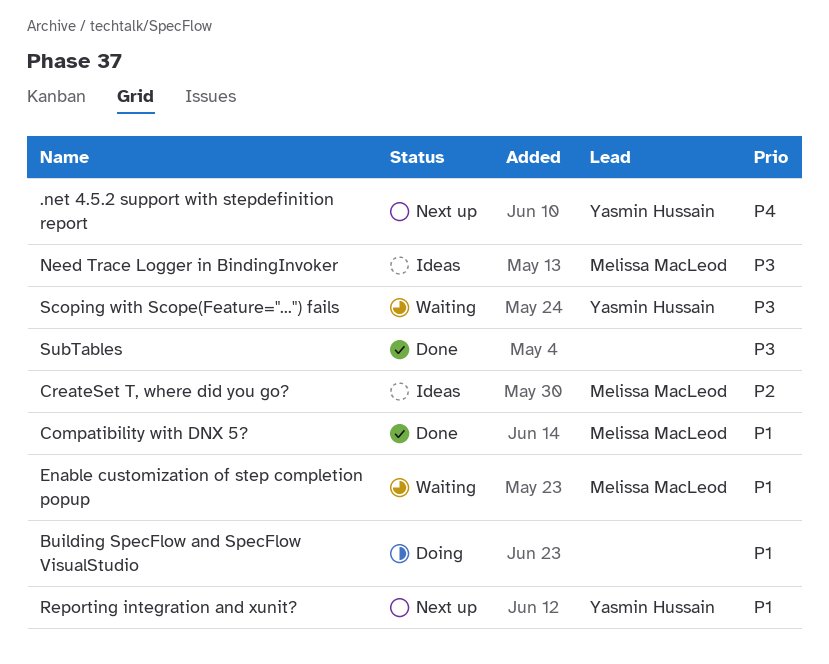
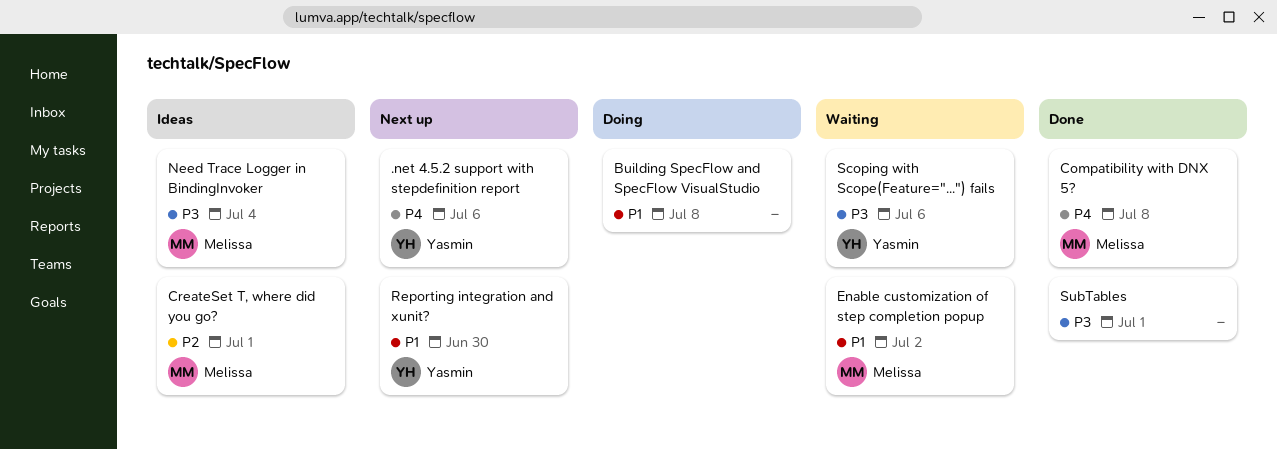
Compatibility with DNX 5?, priority: P1 -> P4

